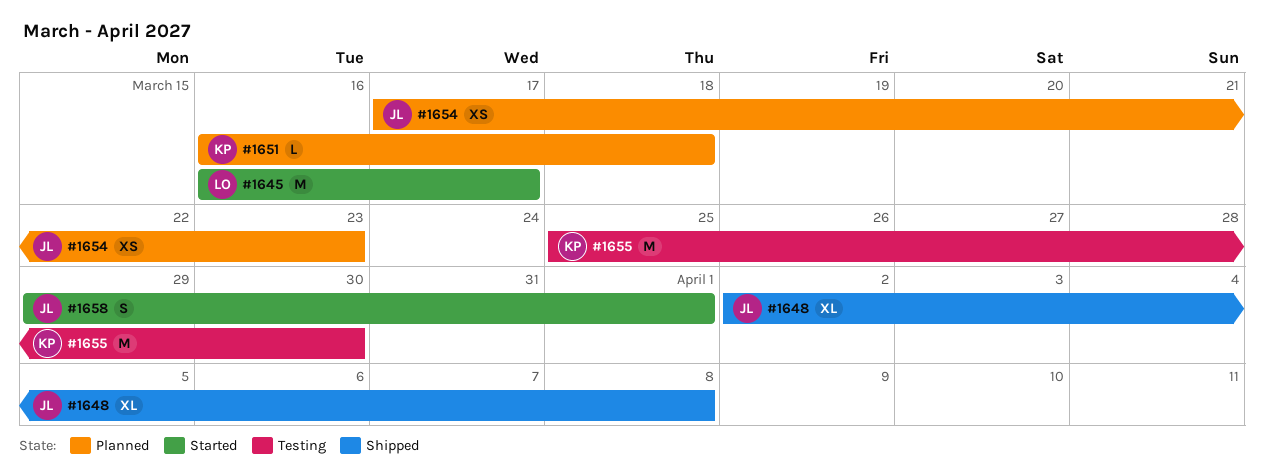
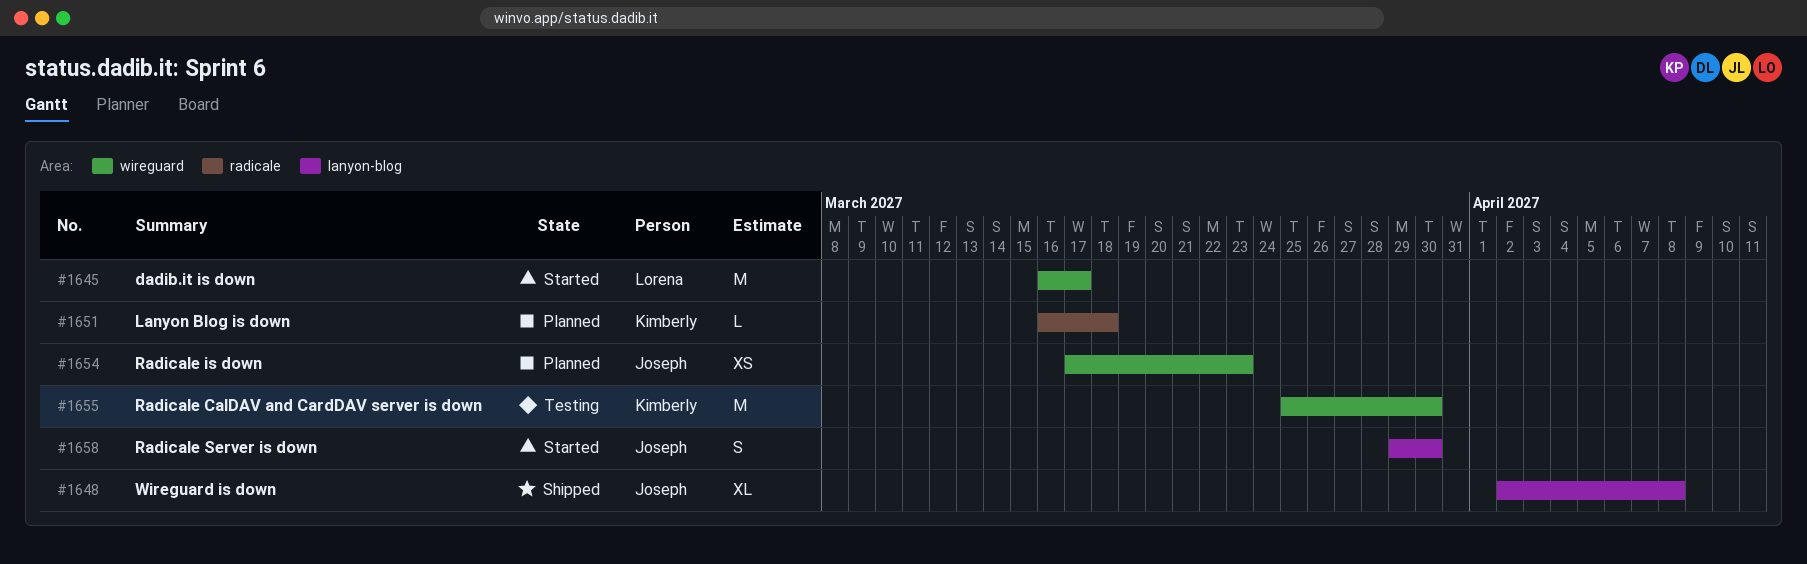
#1658, due: Apr 1 -> Mar 30

